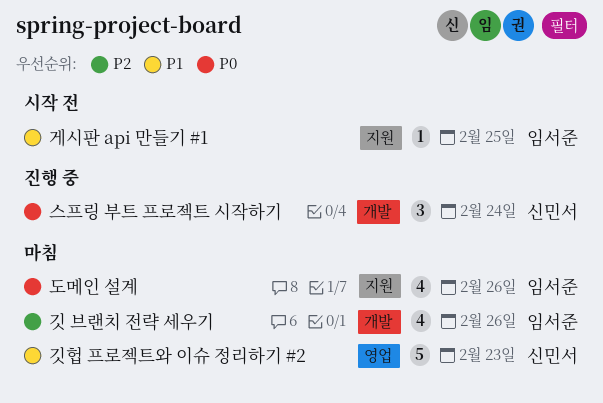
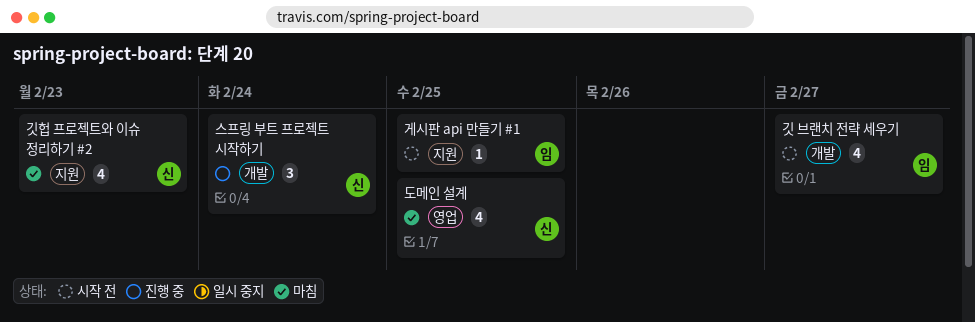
깃 브랜치 전략 세우기, status: 마침 -> 시작 전
깃 브랜치 전략 세우기, due: Feb 26 -> Feb 27
깃헙 프로젝트와 이슈 정리하기 #2, label: 영업 -> 지원
깃헙 프로젝트와 이슈 정리하기 #2, estimate: 5 -> 4
도메인 설계, owner: 임서준 -> 신민서
도메인 설계, label: 지원 -> 영업
도메인 설계, due: Feb 26 -> Feb 25

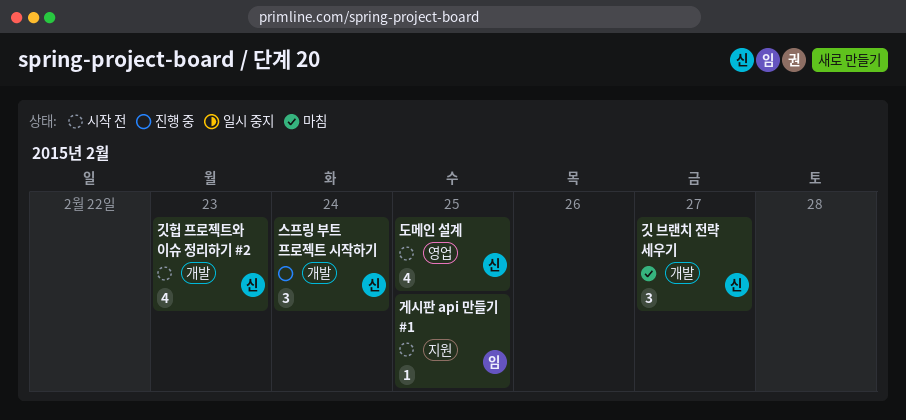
깃 브랜치 전략 세우기, status: 시작 전 -> 마침
깃 브랜치 전략 세우기, owner: 임 -> 신
깃 브랜치 전략 세우기, estimate: 4 -> 3
깃헙 프로젝트와 이슈 정리하기 #2, status: 마침 -> 시작 전
깃헙 프로젝트와 이슈 정리하기 #2, label: 지원 -> 개발
도메인 설계, status: 마침 -> 시작 전

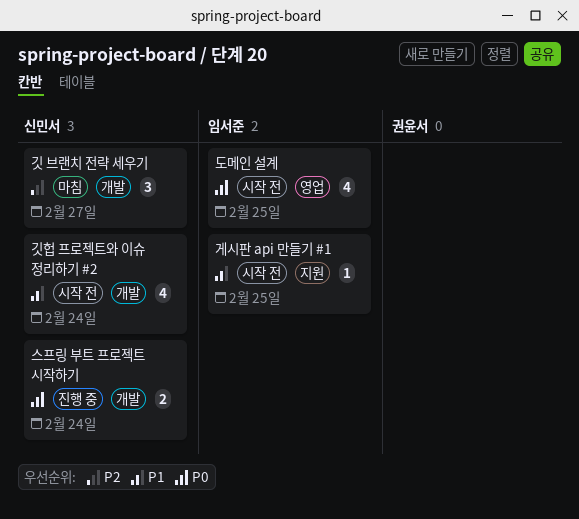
깃헙 프로젝트와 이슈 정리하기 #2, due: Feb 23 -> Feb 24
도메인 설계, owner: 신민서 -> 임서준
스프링 부트 프로젝트 시작하기, estimate: 3 -> 2

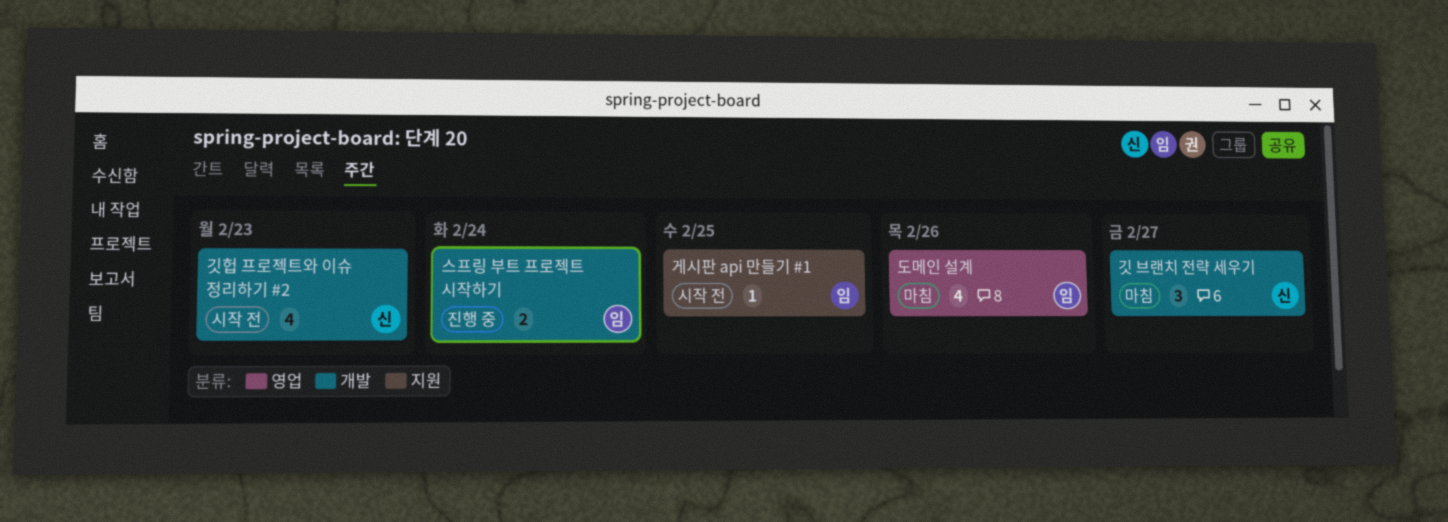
깃헙 프로젝트와 이슈 정리하기 #2, due: Feb 24 -> Feb 23
도메인 설계, status: 시작 전 -> 마침
도메인 설계, due: Feb 25 -> Feb 26
스프링 부트 프로젝트 시작하기, owner: 신민서 -> 임서준

